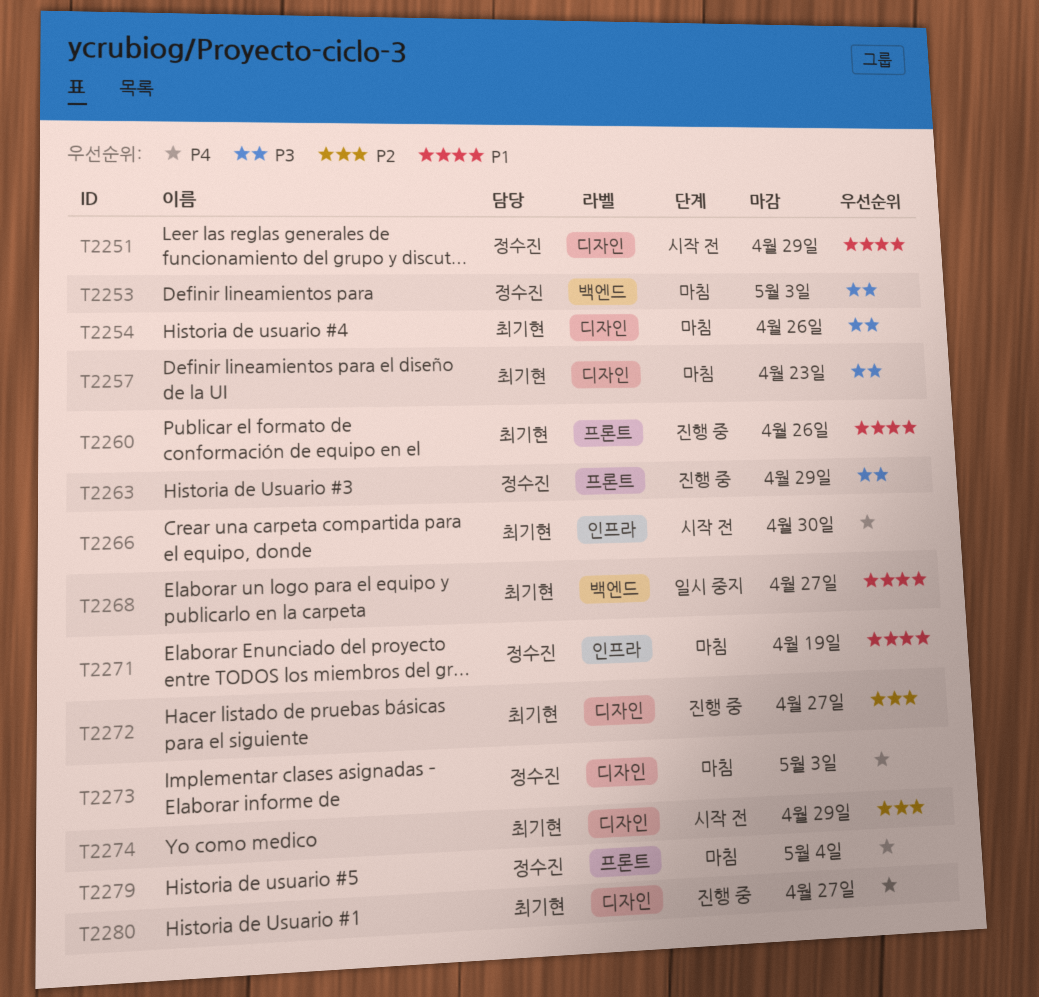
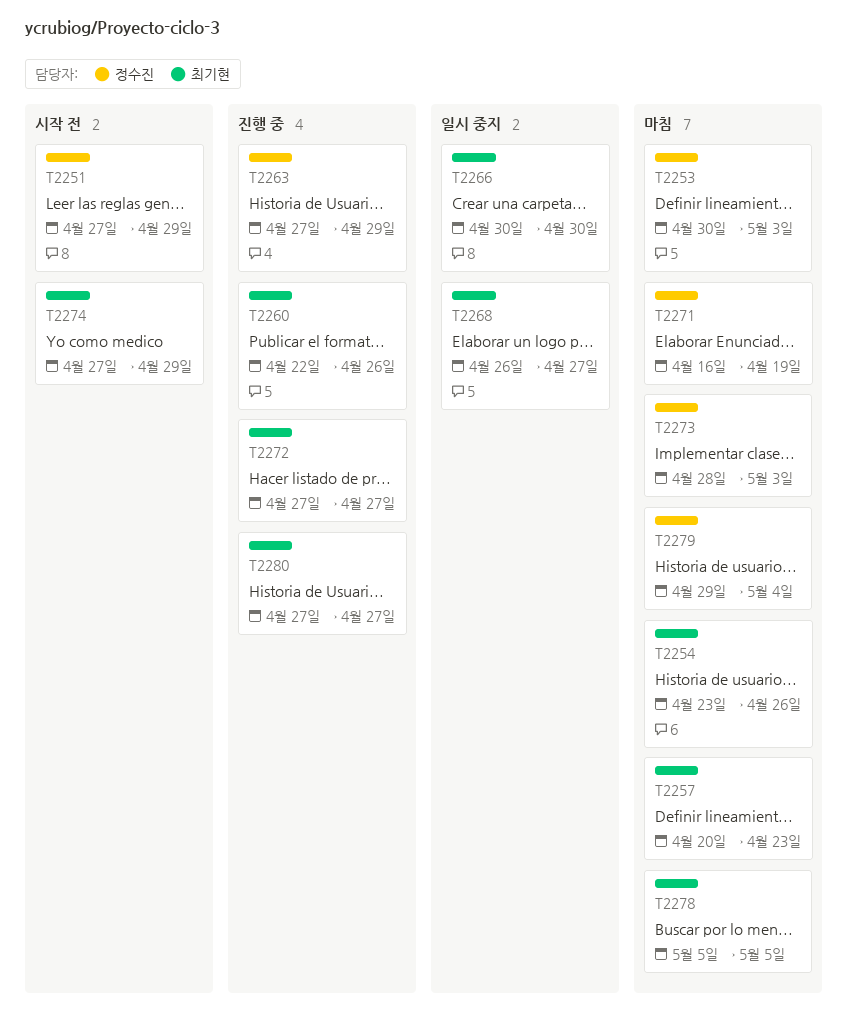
T2266, status: 시작 전 -> 일시 중지
T2278: none -> present

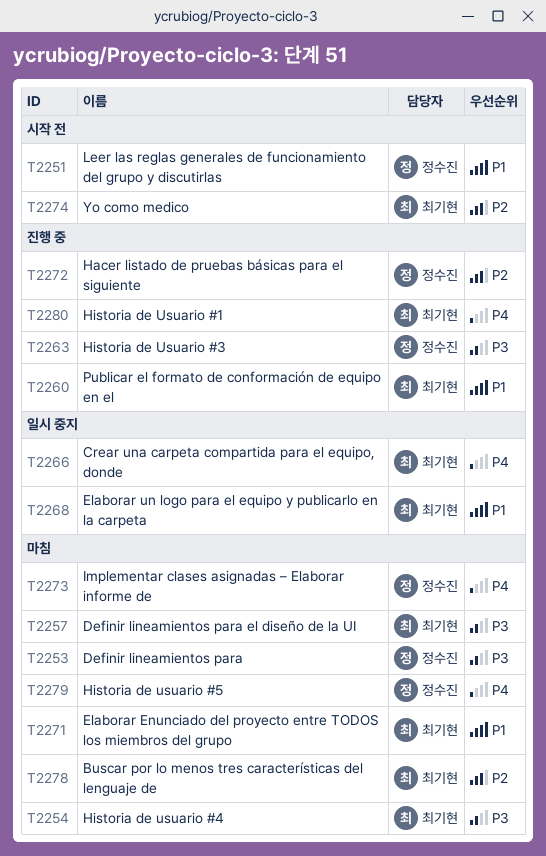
T2271, owner: 정수진 -> 최기현
T2272, owner: 최기현 -> 정수진

